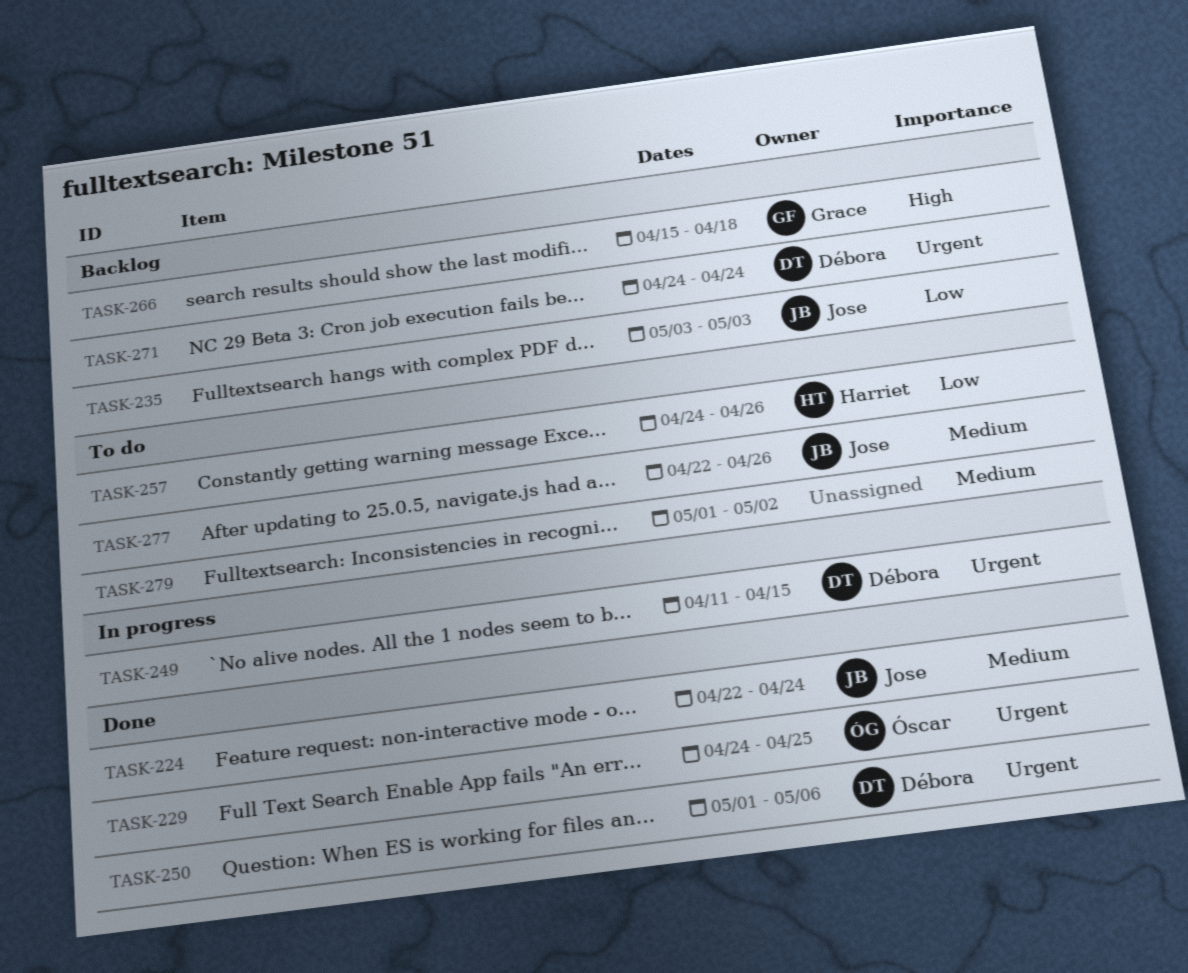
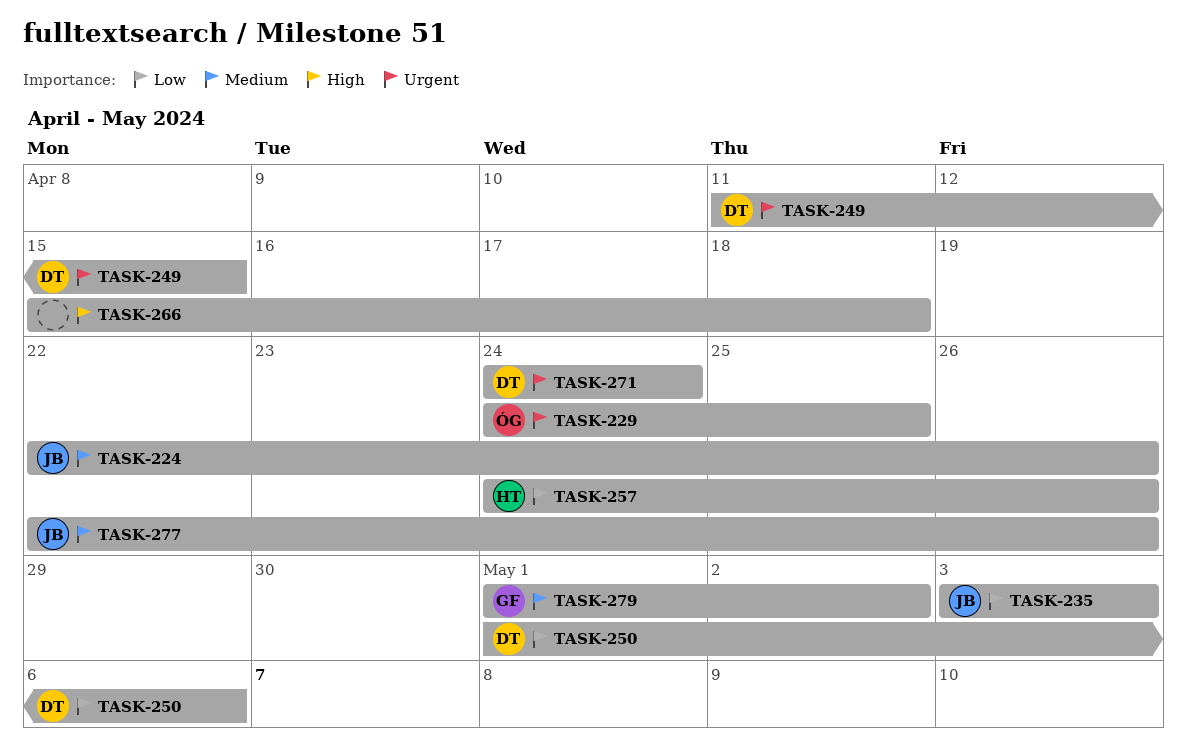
TASK-224, due: Apr 24 -> Apr 26
TASK-250, priority: Urgent -> Low
TASK-266, owner: Grace -> none
TASK-279, owner: none -> Grace

